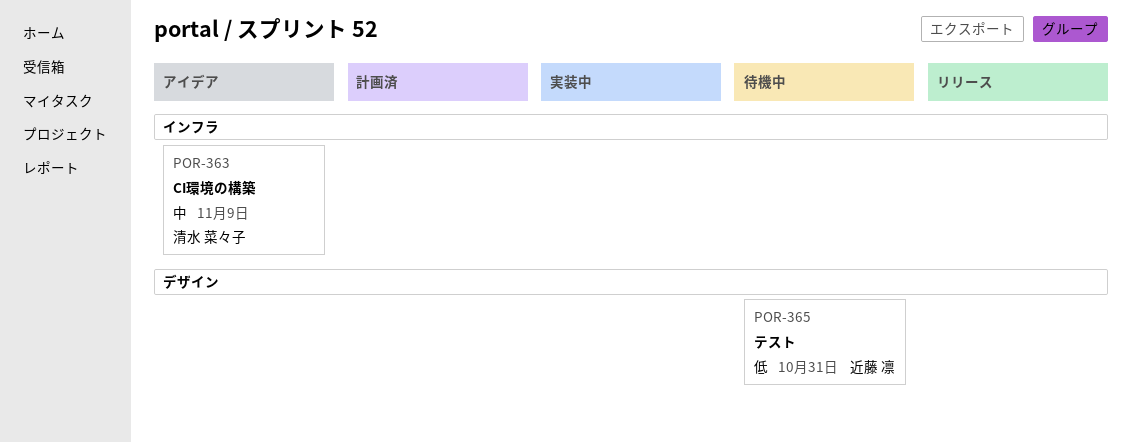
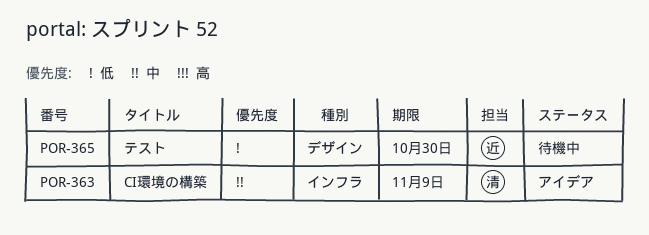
POR-365, due: Oct 31 -> Oct 30

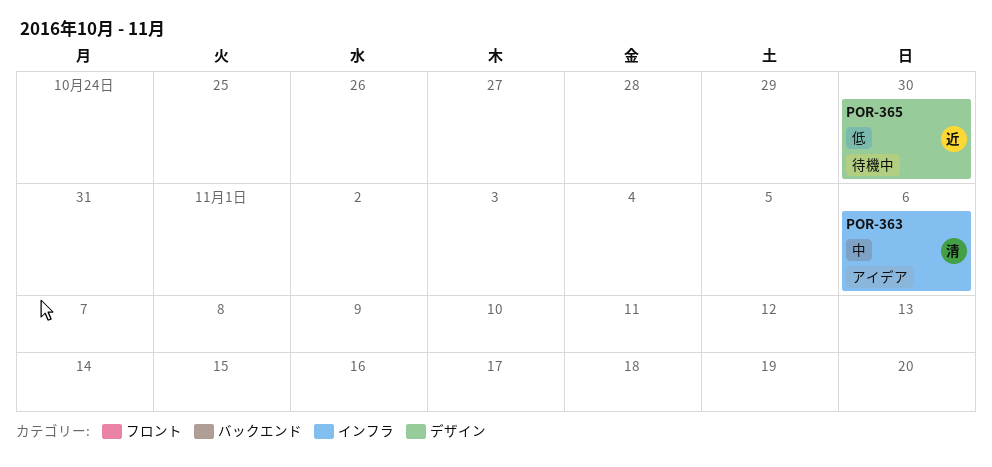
POR-363, due: Nov 9 -> Nov 6

